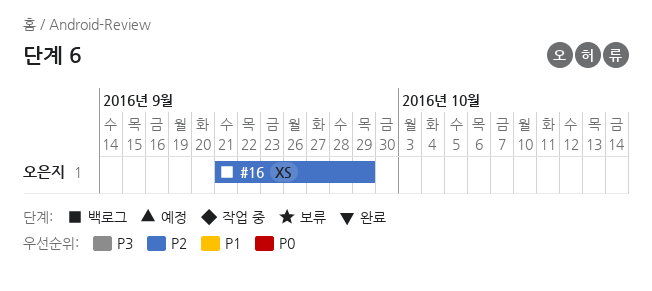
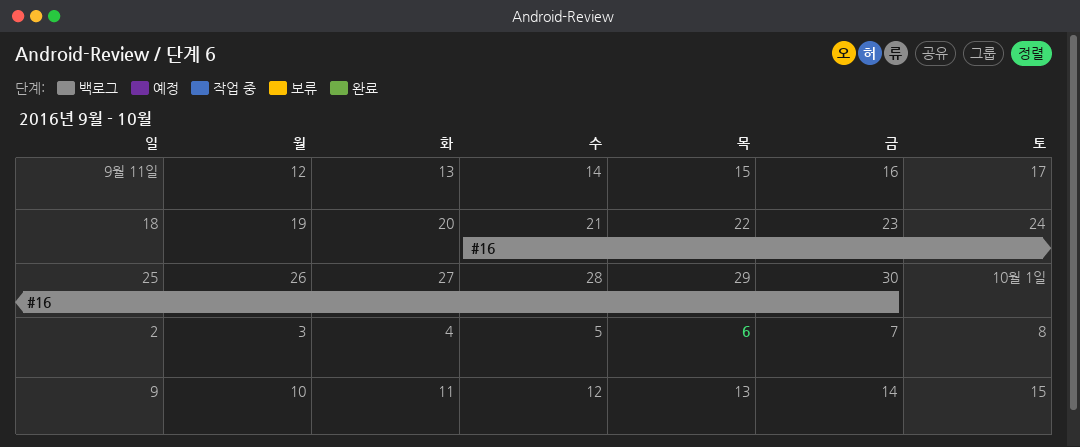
#16, due: Sep 29 -> Sep 30

